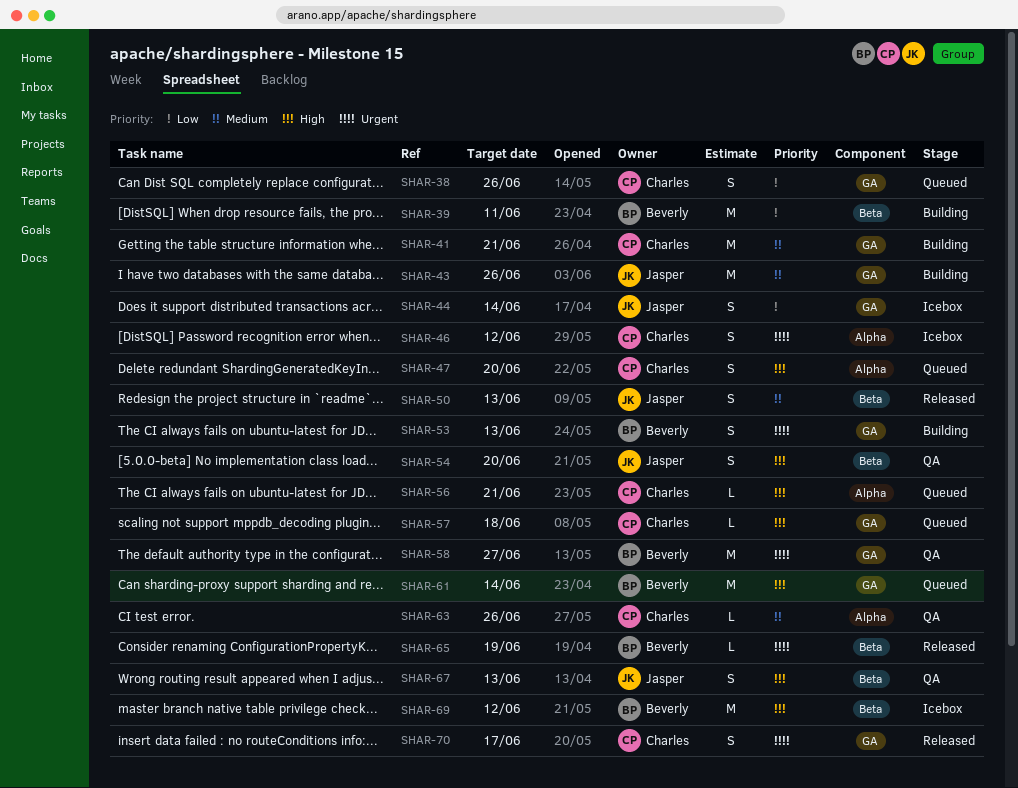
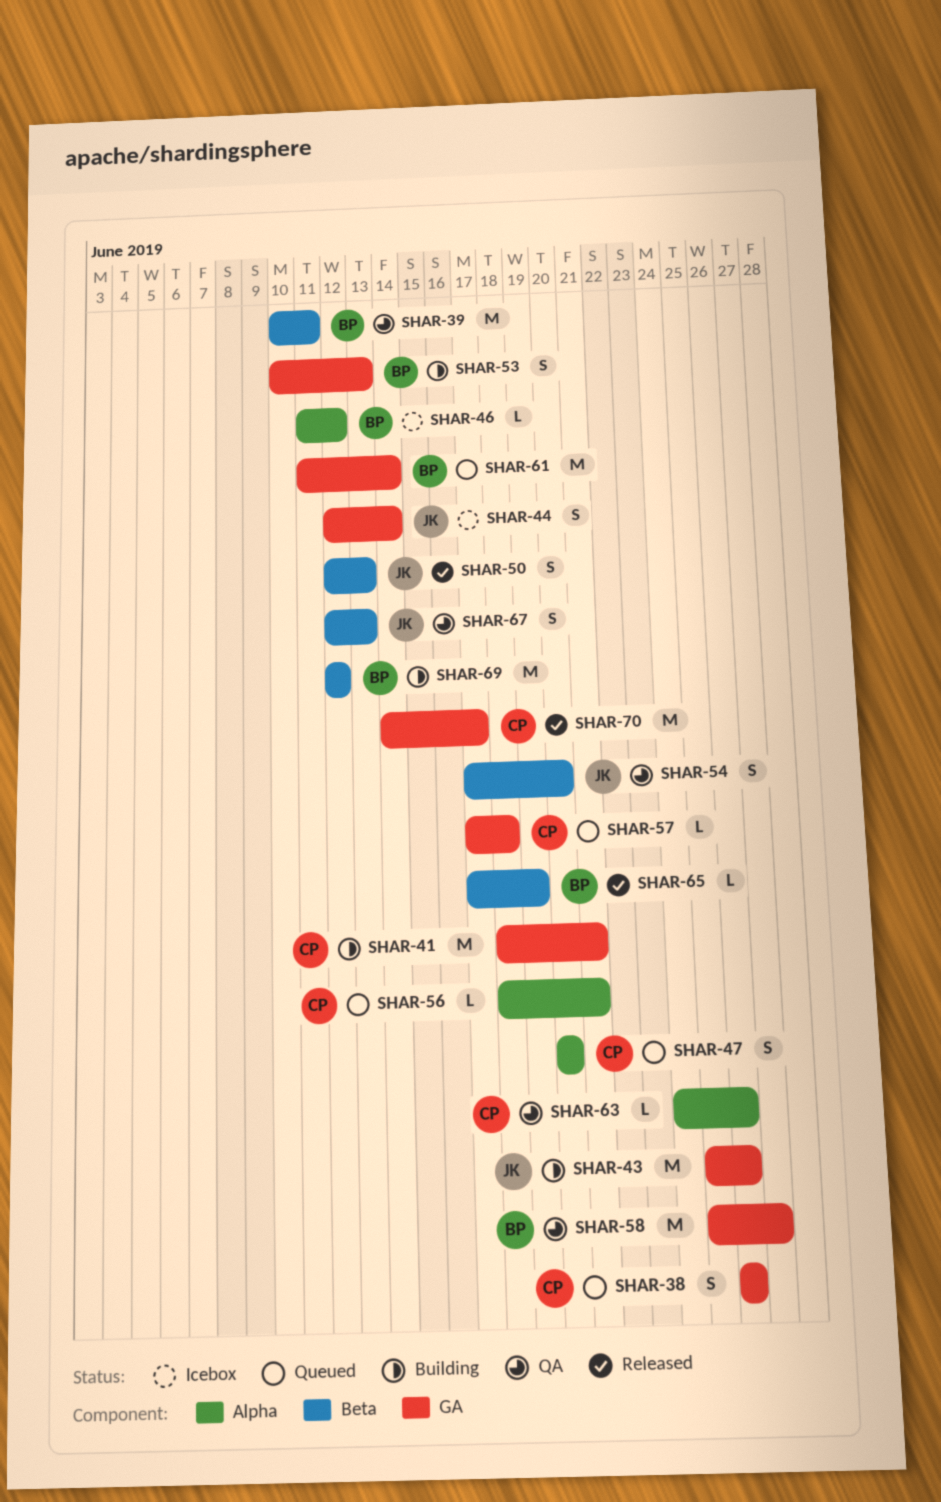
SHAR-39, status: Building -> QA
SHAR-46, owner: Charles -> Beverly
SHAR-46, estimate: S -> L
SHAR-69, status: Icebox -> Building
SHAR-70, estimate: S -> M

